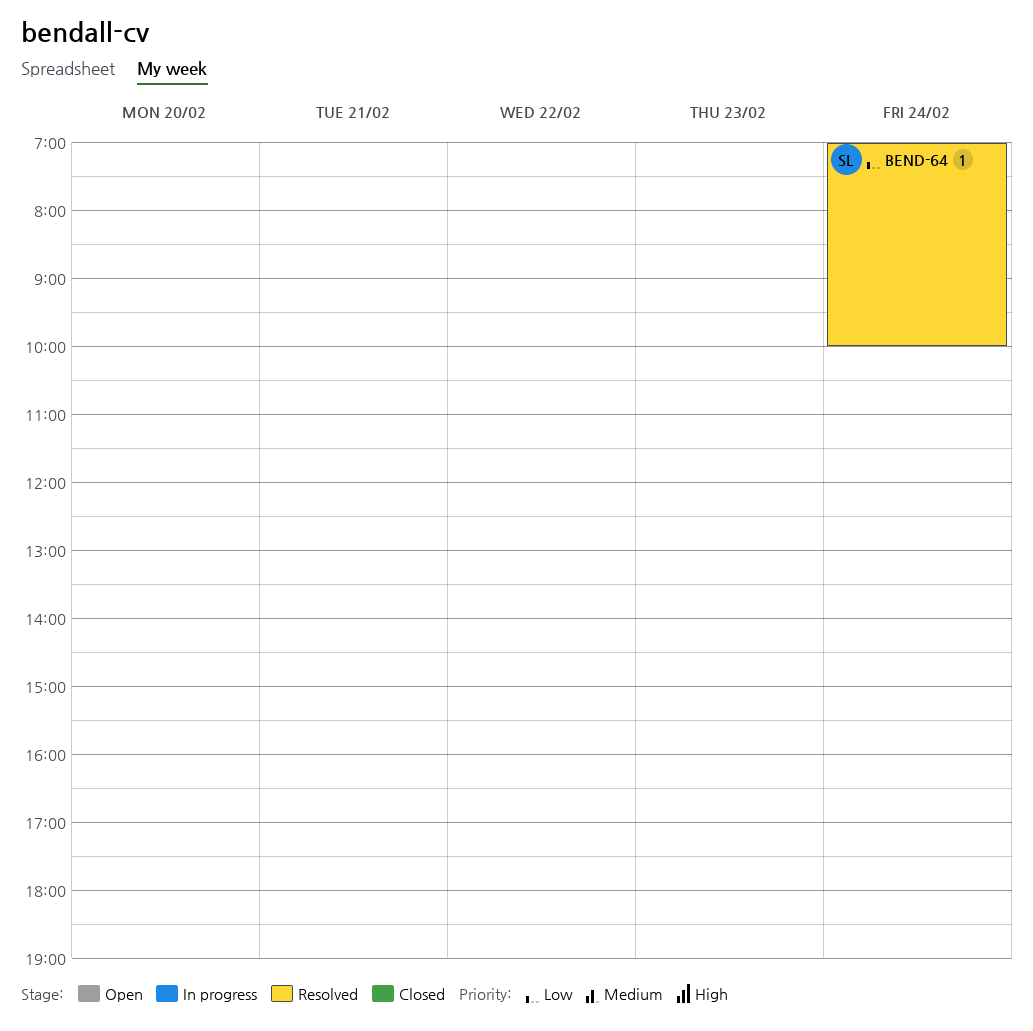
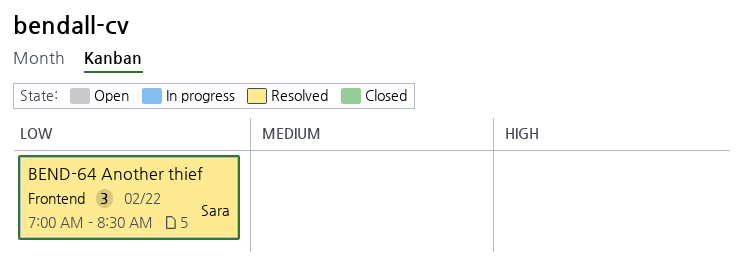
BEND-64, estimate: 1 -> 3
BEND-64, day: Feb 24 -> Feb 22
BEND-64, ends: 10:00 -> 08:30

